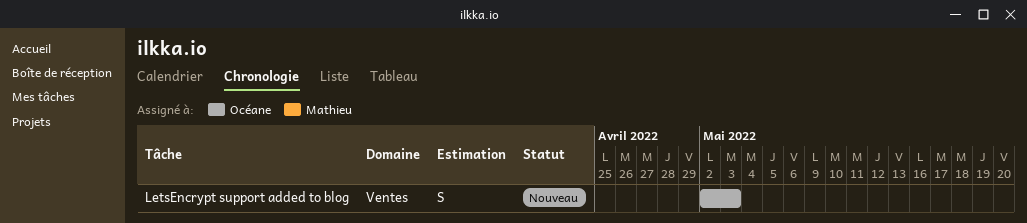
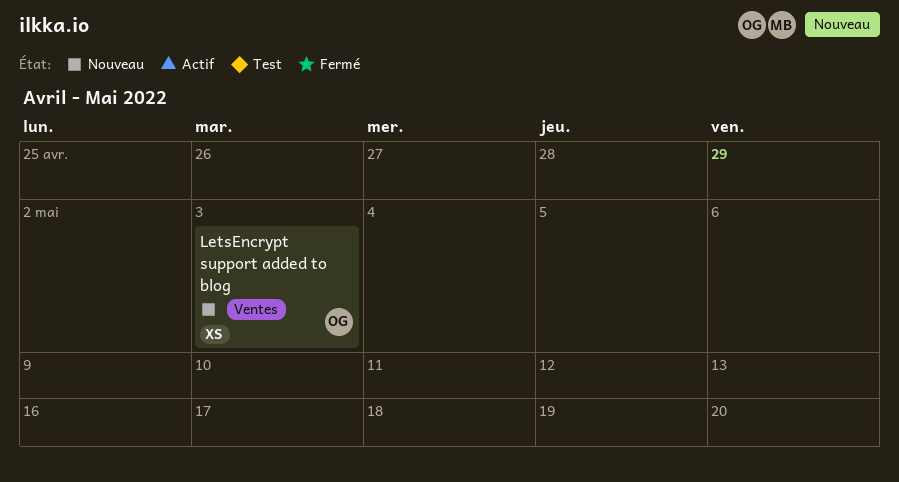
LetsEncrypt support added to blog, estimate: S -> XS

